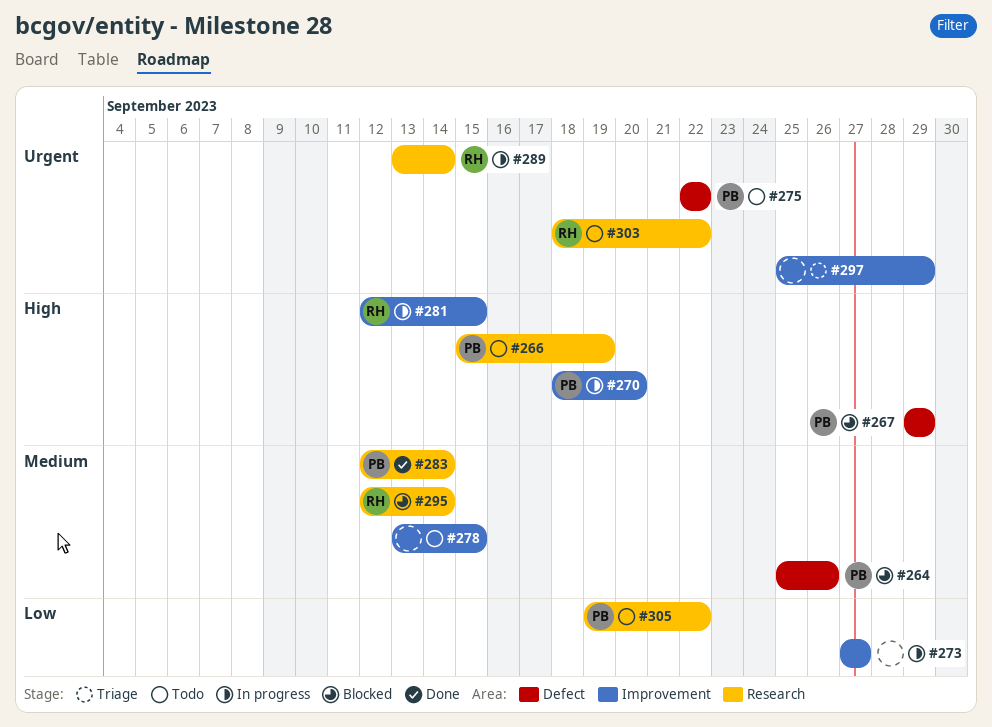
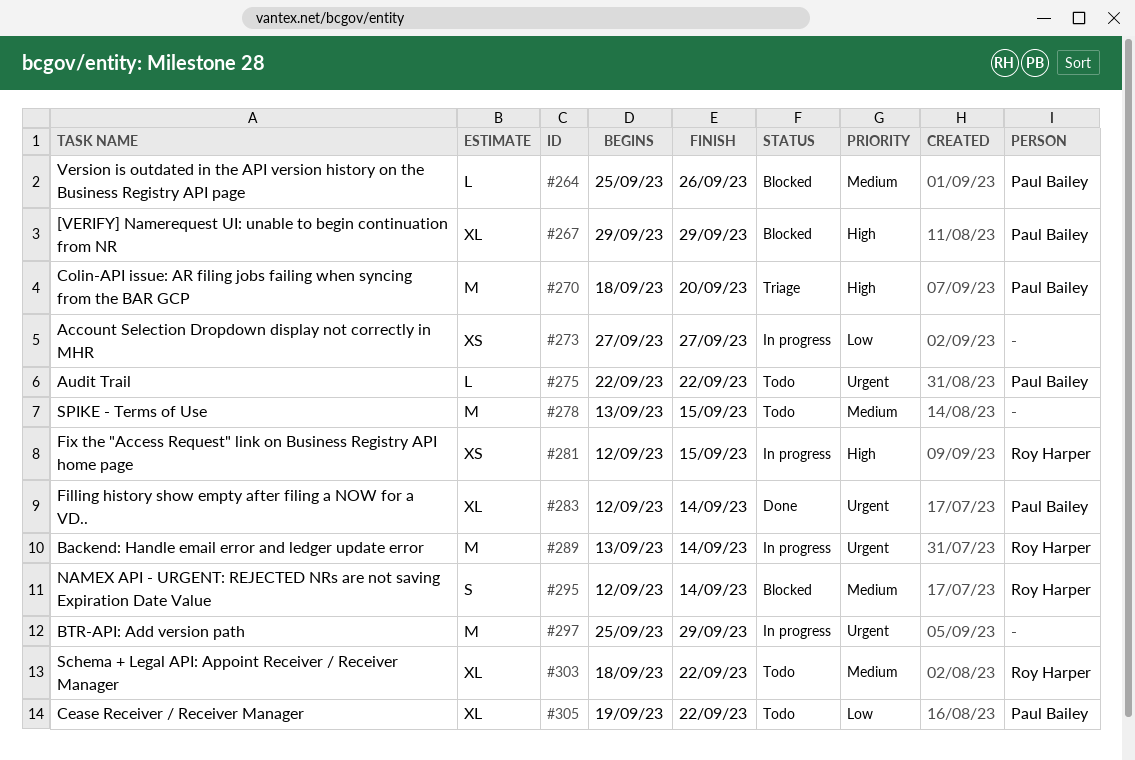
#266: present -> none
#270, status: In progress -> Triage
#283, priority: Medium -> Urgent
#297, status: Triage -> In progress
#303, priority: Urgent -> Medium

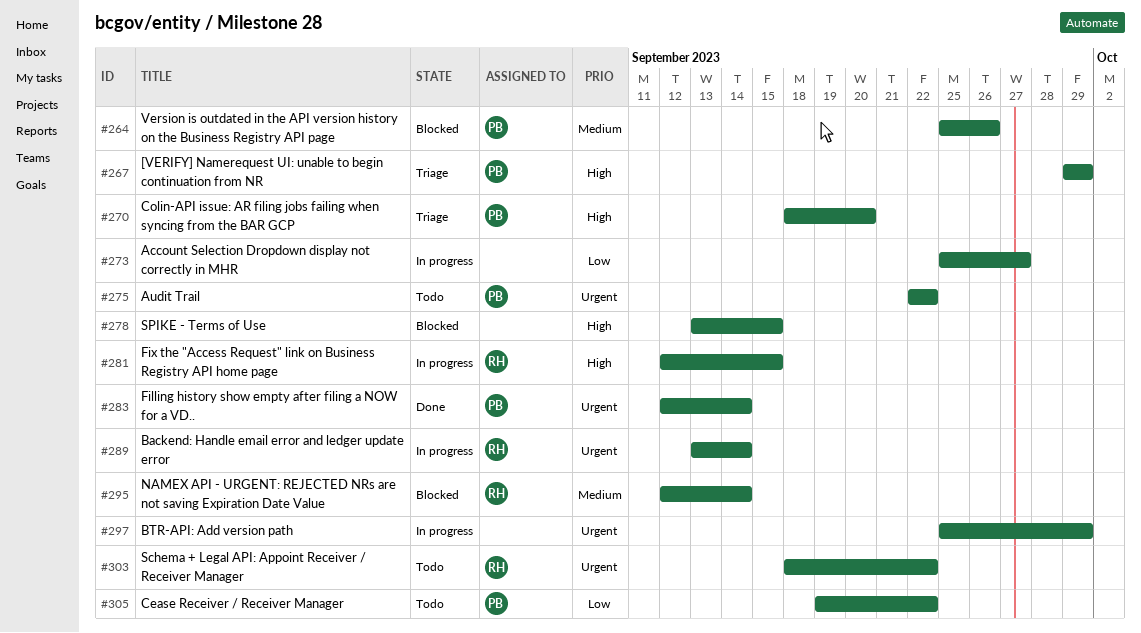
#267, status: Blocked -> Triage
#273, start: Sep 27 -> Sep 25
#278, status: Todo -> Blocked
#278, priority: Medium -> High
#303, priority: Medium -> Urgent

